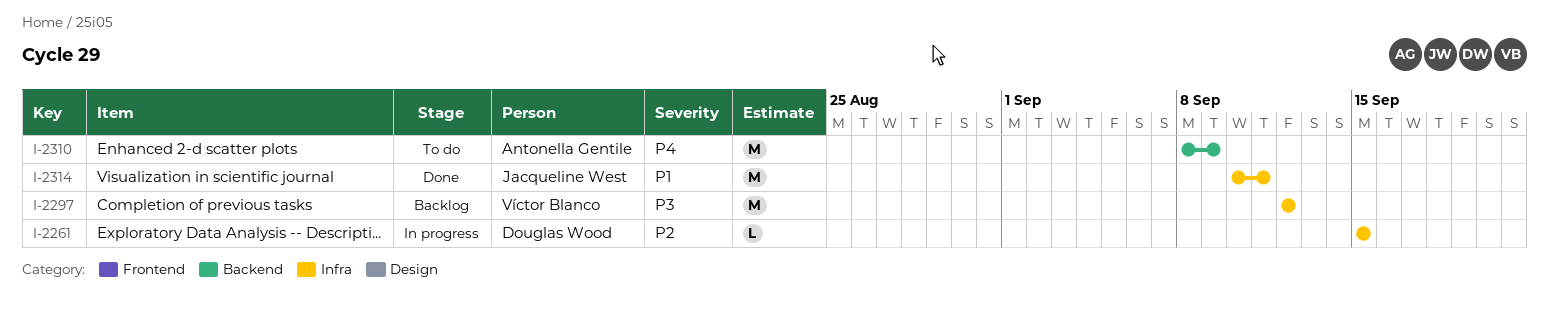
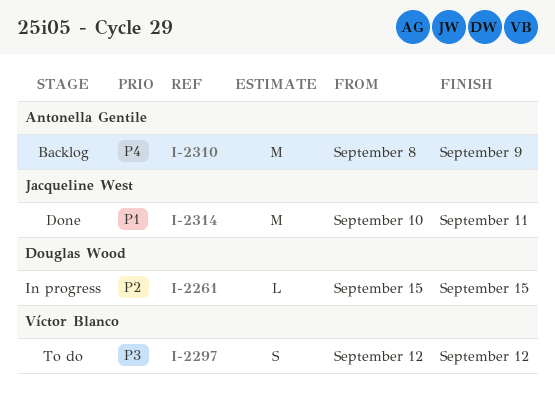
I-2297, status: Backlog -> To do
I-2297, estimate: M -> S
I-2310, status: To do -> Backlog

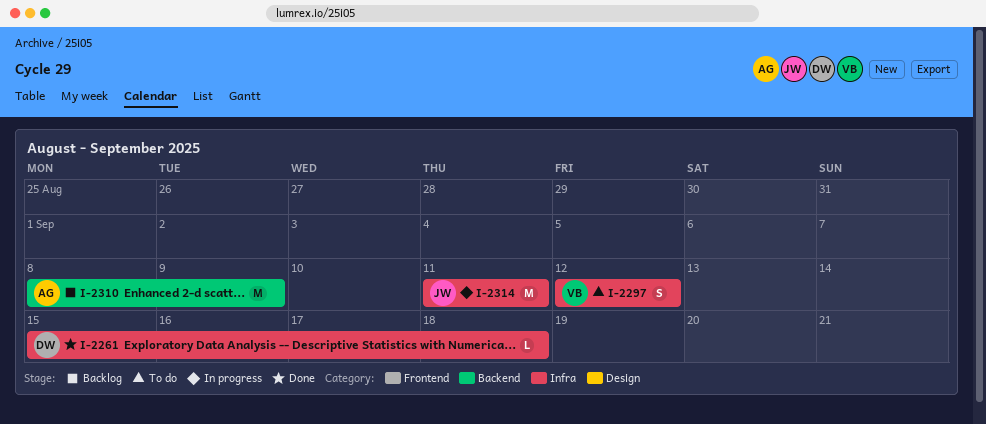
I-2261, status: In progress -> Done
I-2261, due: Sep 15 -> Sep 18
I-2314, status: Done -> In progress
I-2314, start: Sep 10 -> Sep 11

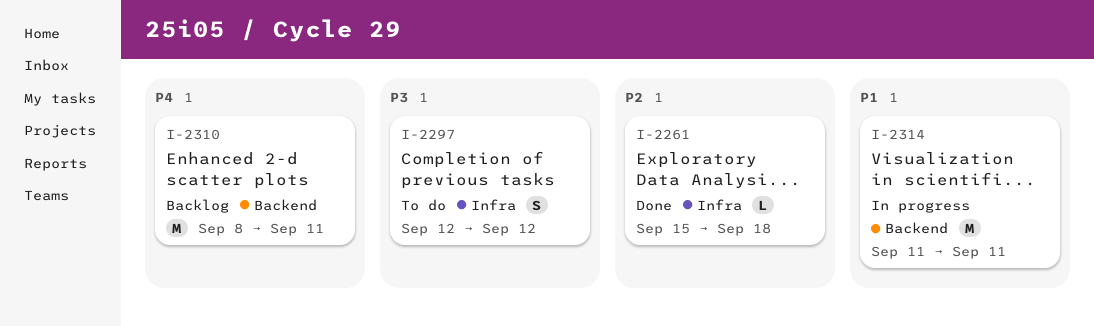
I-2310, due: Sep 9 -> Sep 11
I-2314, label: Infra -> Backend

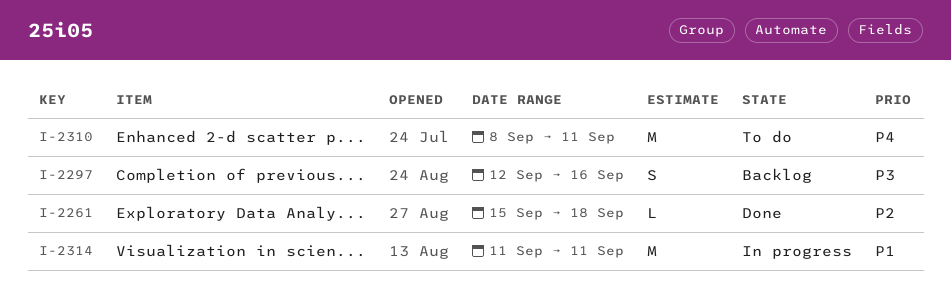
I-2297, status: To do -> Backlog
I-2297, due: Sep 12 -> Sep 16
I-2310, status: Backlog -> To do

